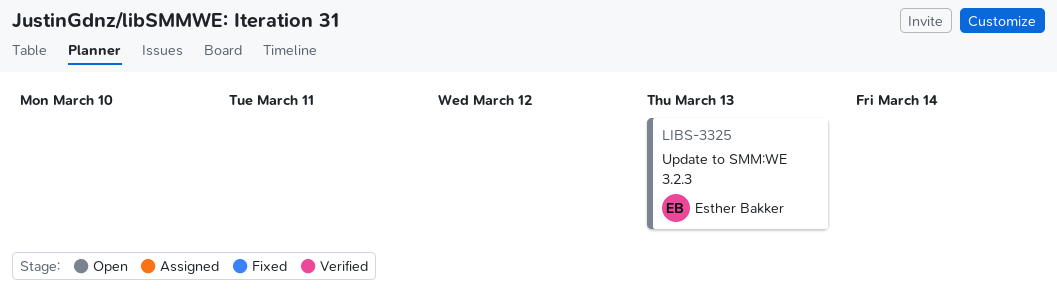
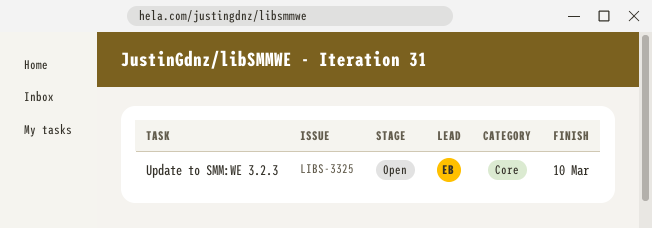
LIBS-3325, due: Mar 13 -> Mar 10

